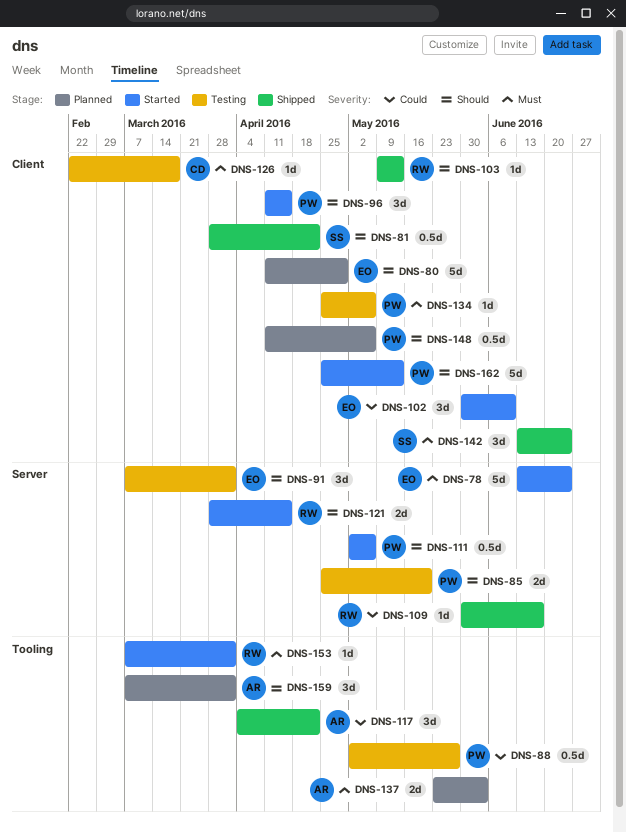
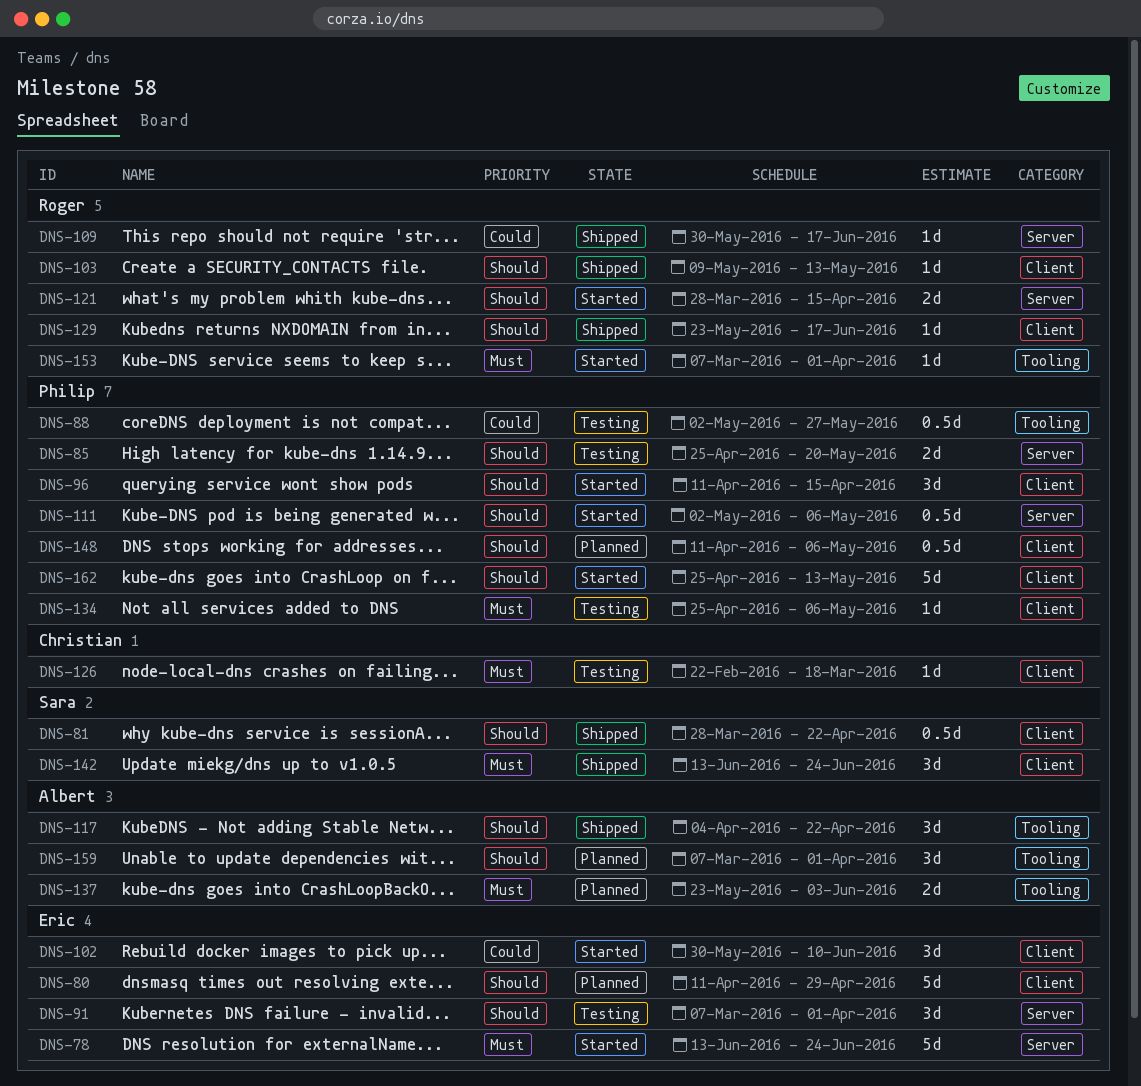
DNS-117, priority: Could -> Should
DNS-129: none -> present

